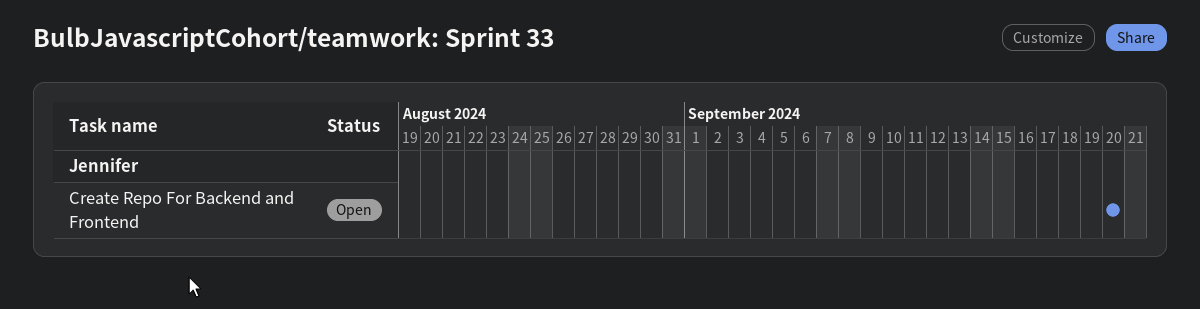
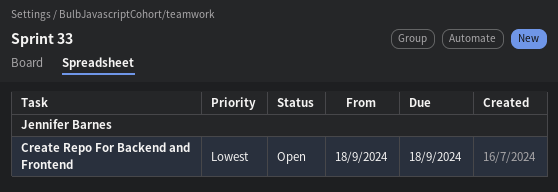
Create Repo For Backend and Frontend, start: Sep 20 -> Sep 18
Create Repo For Backend and Frontend, due: Sep 20 -> Sep 18

